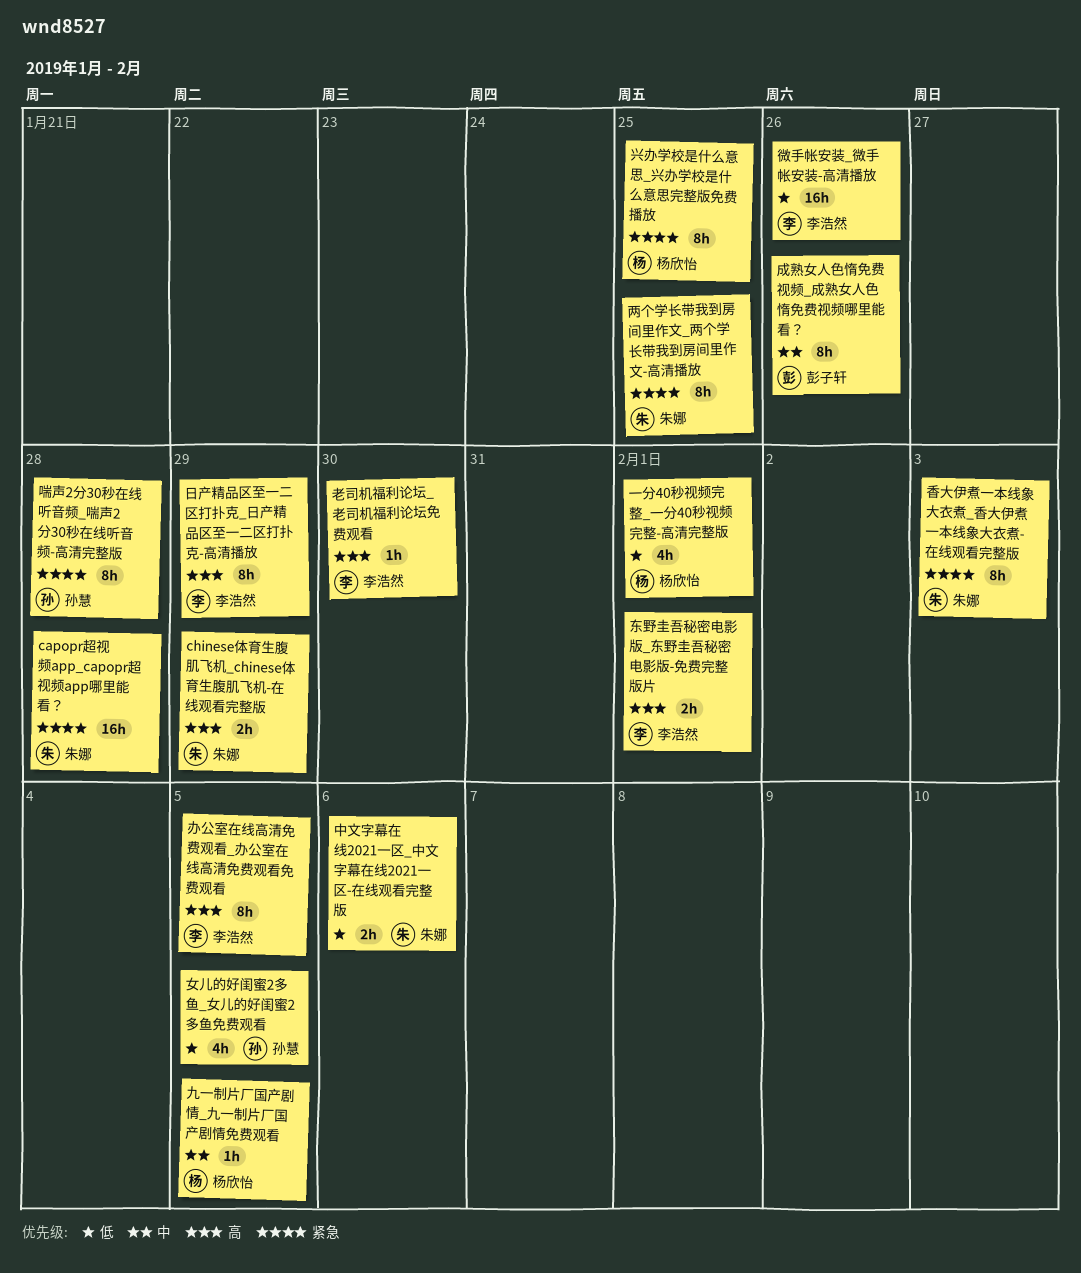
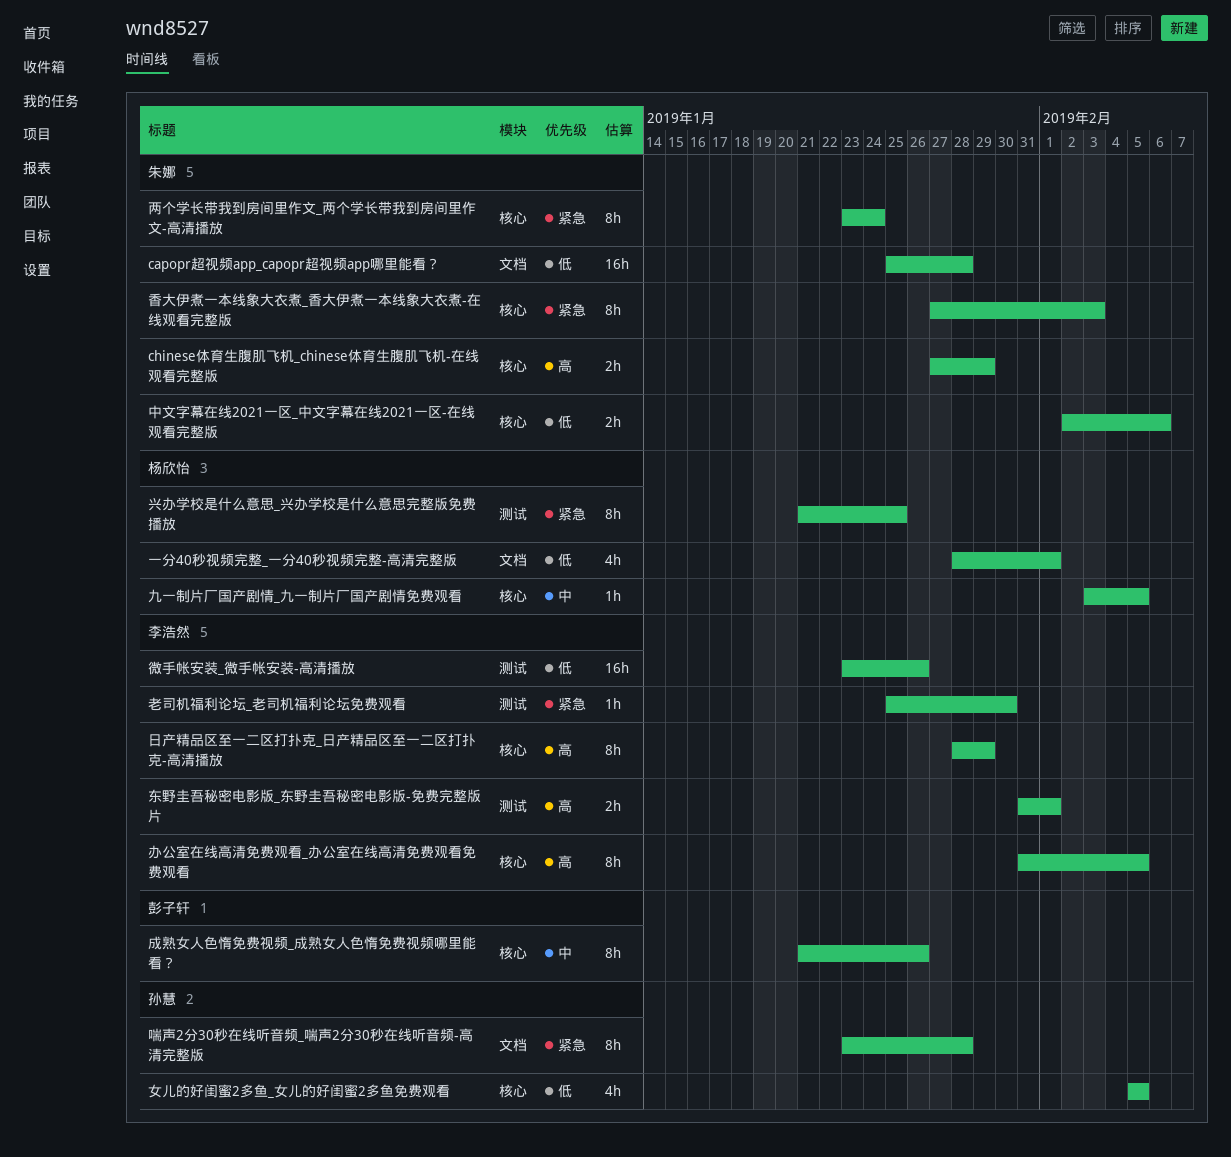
capopr超视频app_capopr超视频app哪里能看？, priority: 紧急 -> 低
两个学长带我到房间里作文_两个学长带我到房间里作文-高清播放, due: Jan 25 -> Jan 24
老司机福利论坛_老司机福利论坛免费观看, priority: 高 -> 紧急

